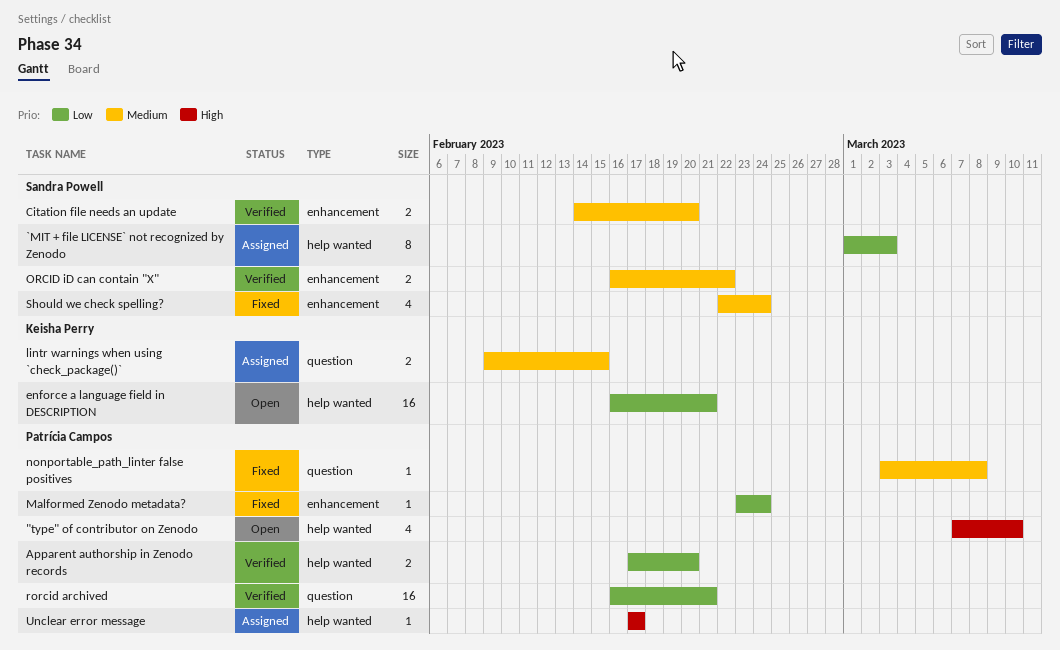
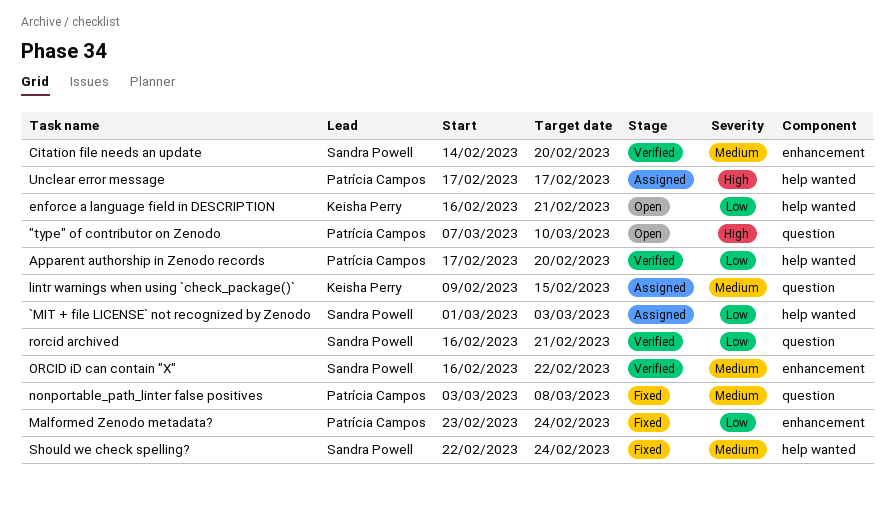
"type" of contributor on Zenodo, label: help wanted -> question
rorcid archived, owner: Patrícia Campos -> Sandra Powell
Should we check spelling?, label: enhancement -> help wanted

